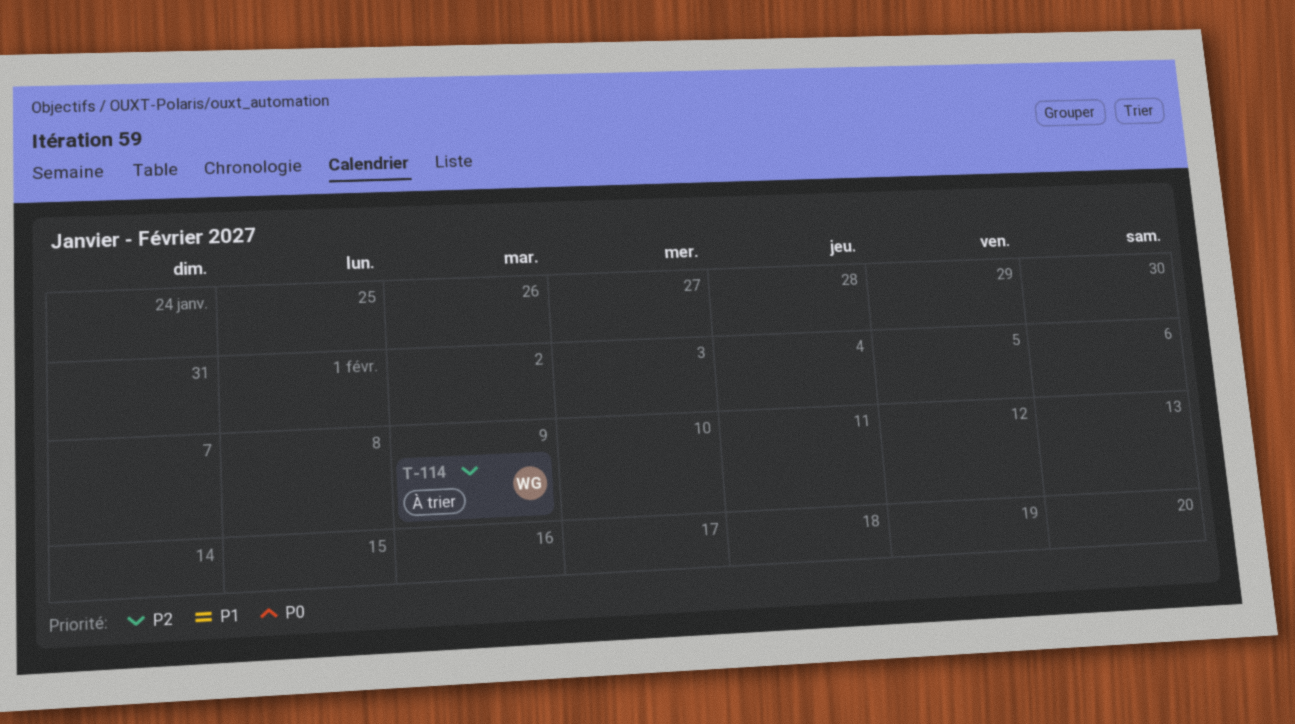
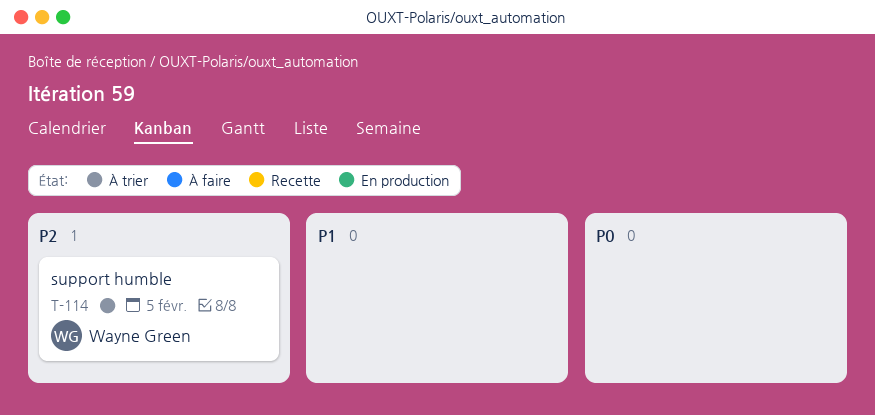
T-114, due: Feb 9 -> Feb 5

